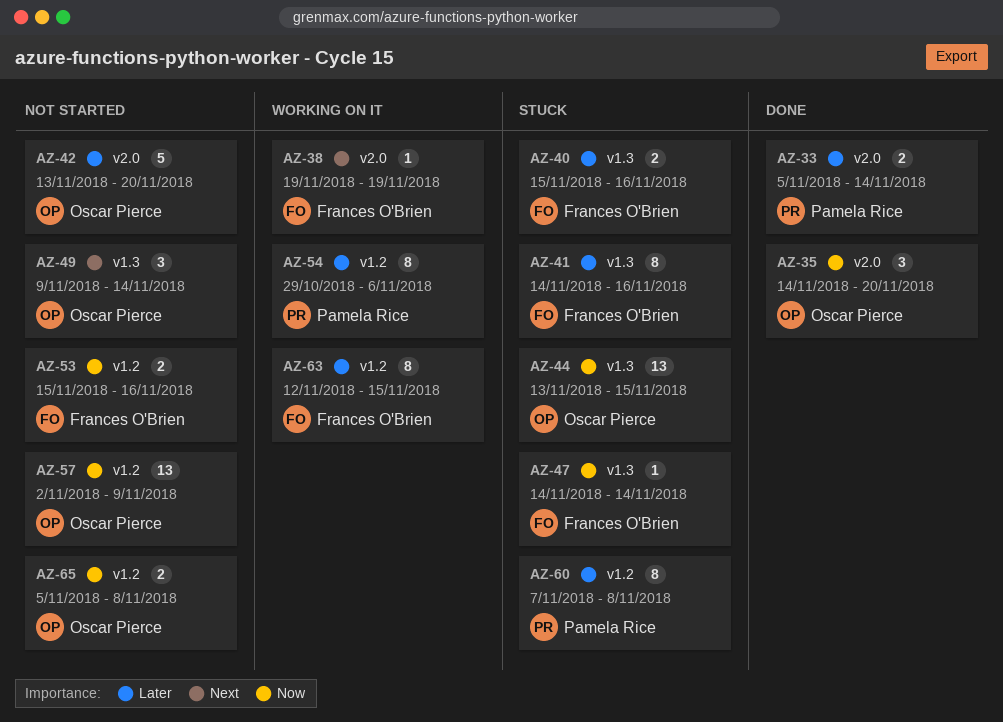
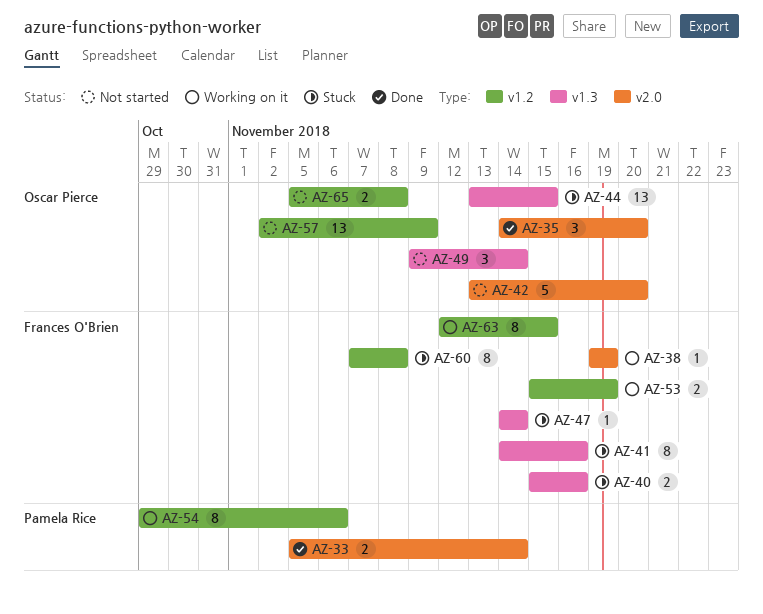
AZ-53, status: Not started -> Working on it
AZ-53, due: Nov 16 -> Nov 19
AZ-60, owner: Pamela Rice -> Frances O'Brien

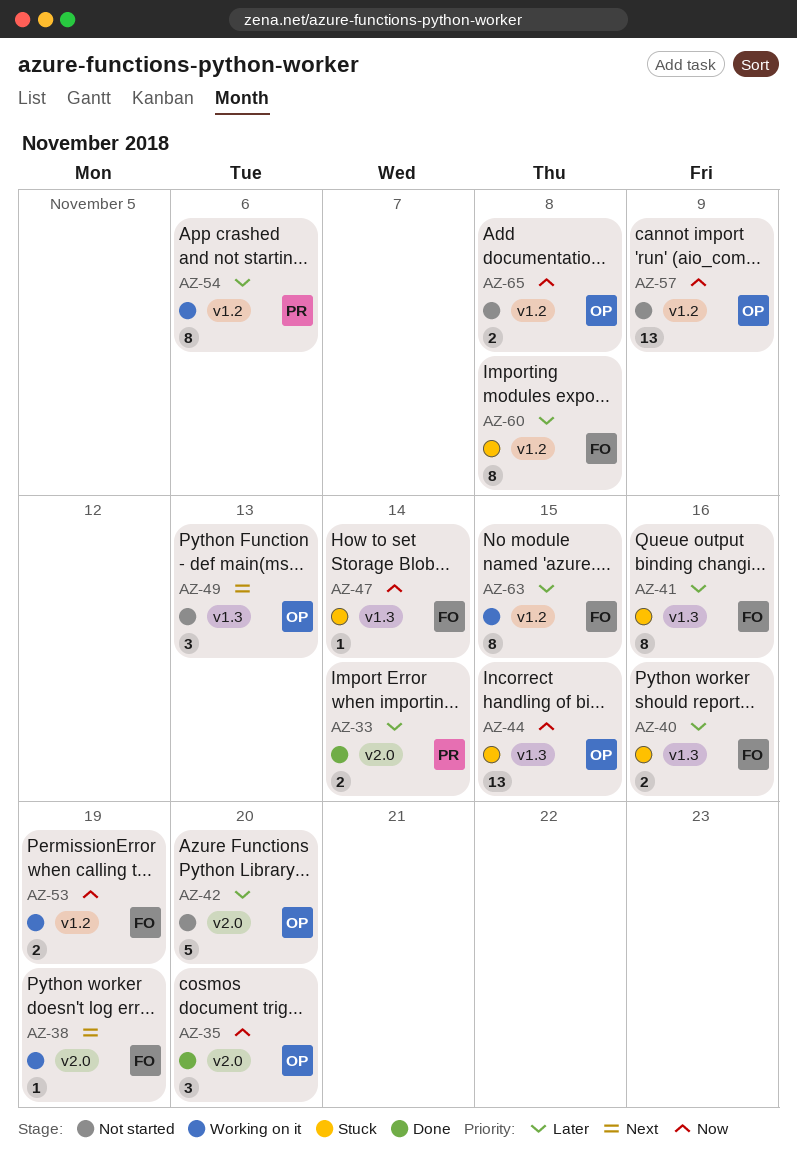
AZ-49, due: Nov 14 -> Nov 13

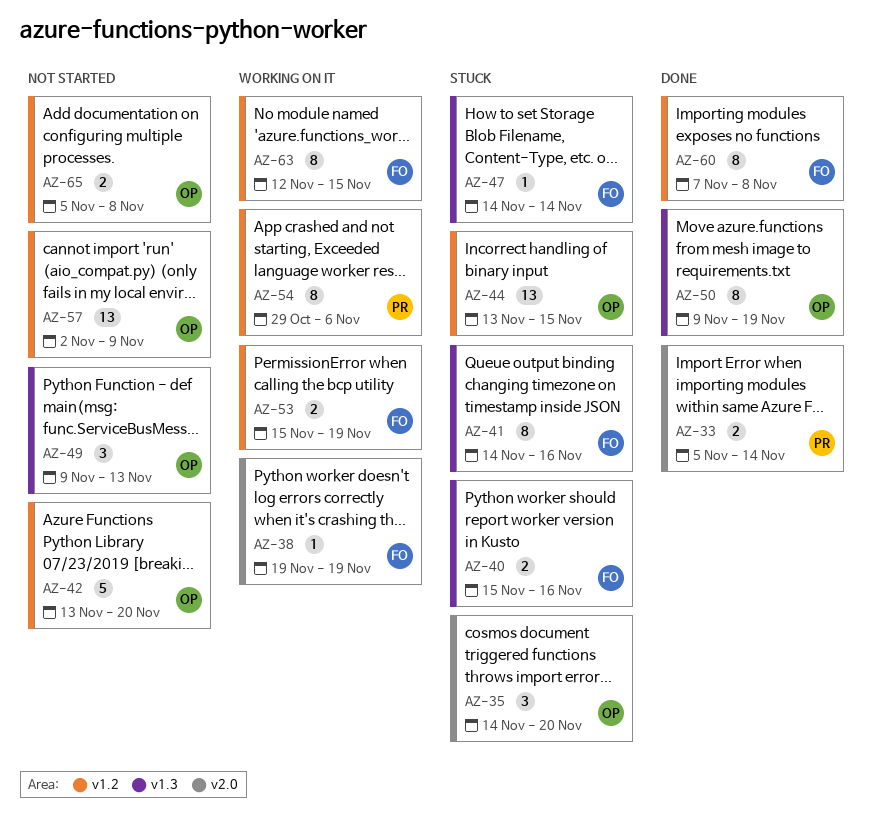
AZ-35, status: Done -> Stuck
AZ-42, label: v2.0 -> v1.2
AZ-44, label: v1.3 -> v1.2
AZ-50: none -> present
AZ-60, status: Stuck -> Done

